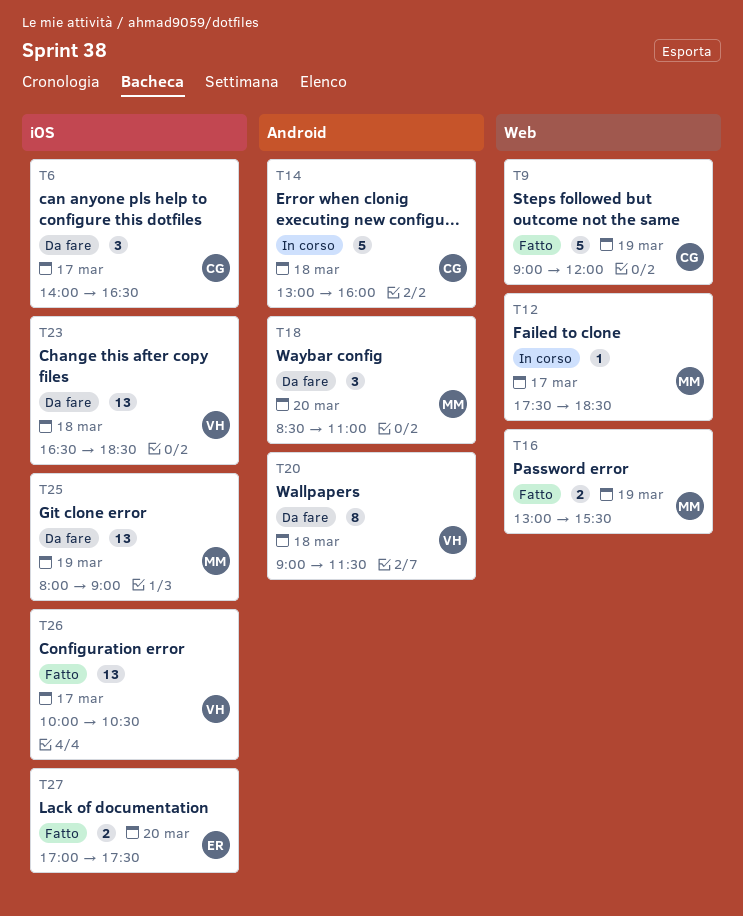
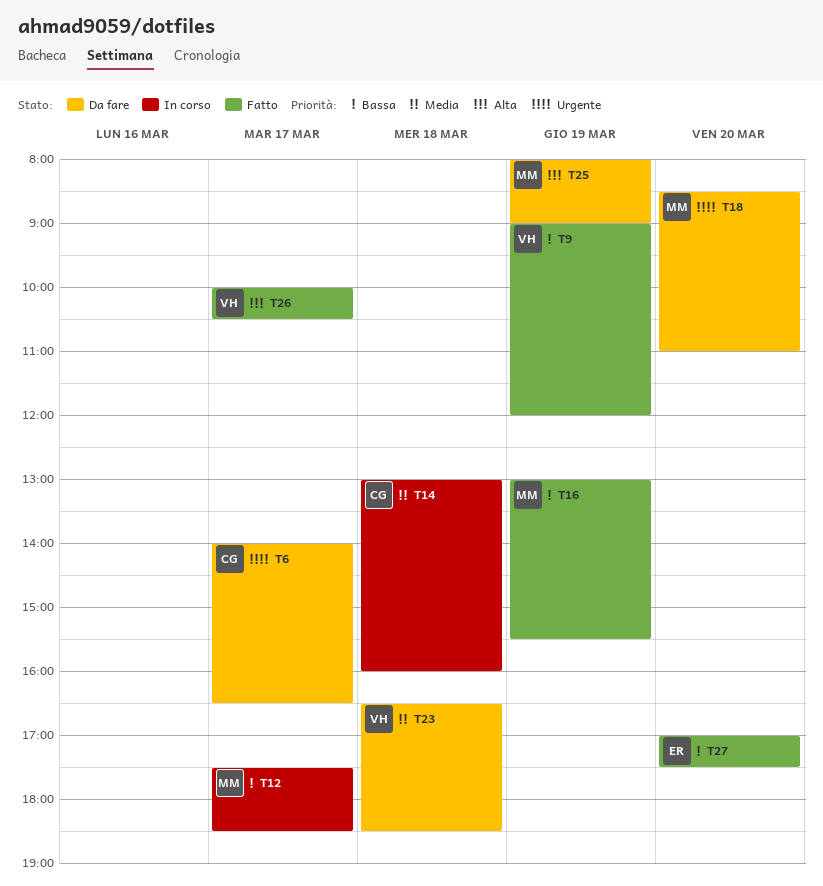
T9, owner: CG -> VH
T20: present -> none

